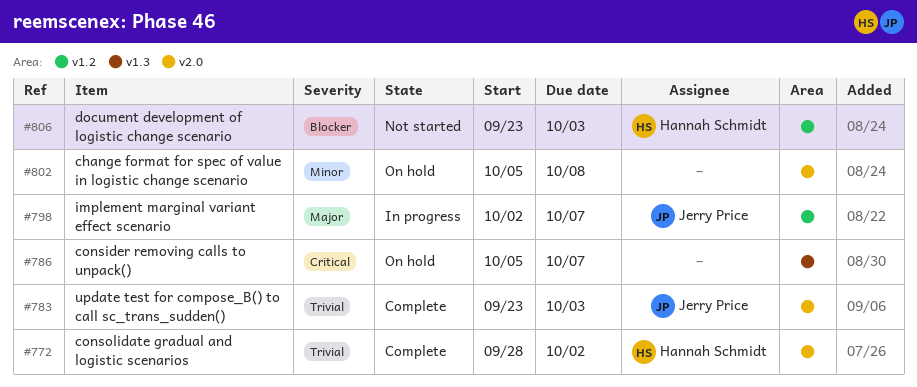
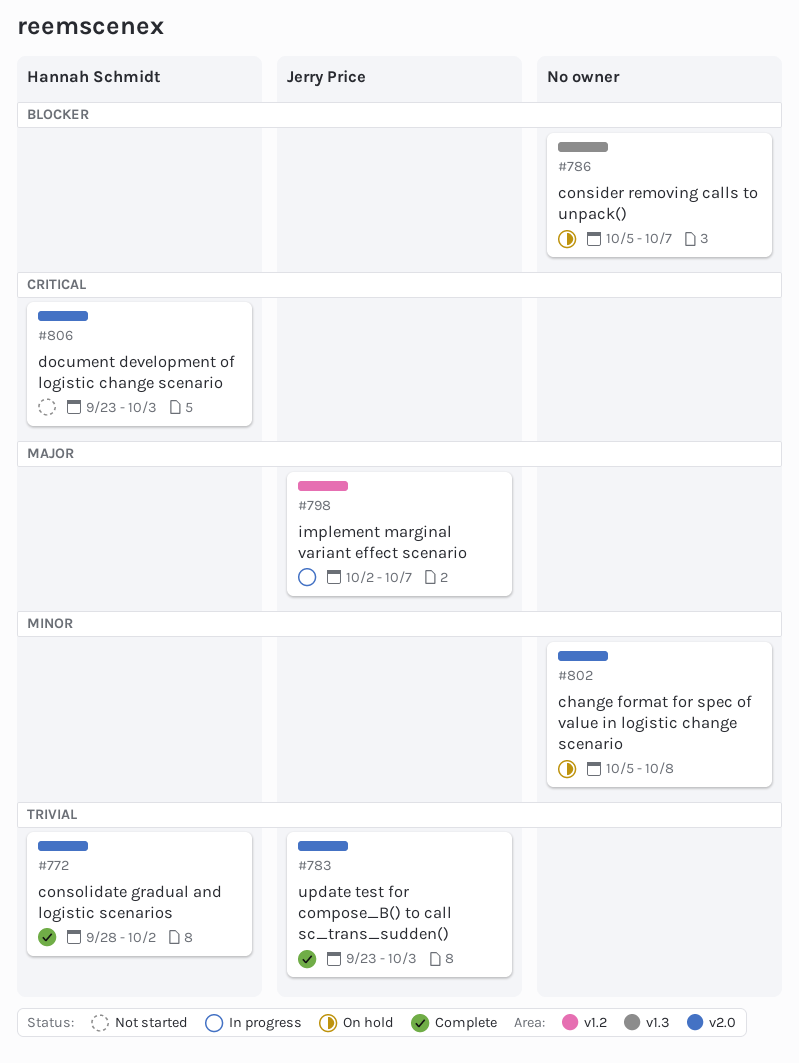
#786, priority: Critical -> Blocker
#806, priority: Blocker -> Critical
#806, label: v1.2 -> v2.0

